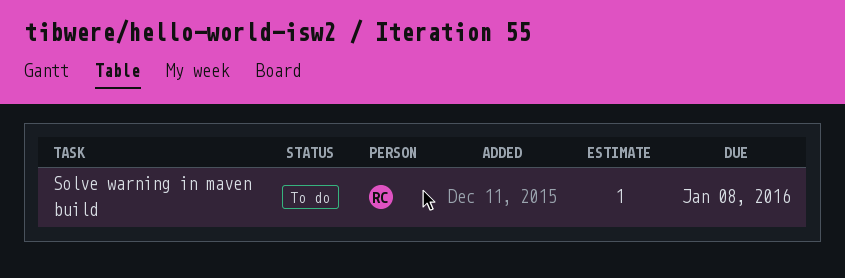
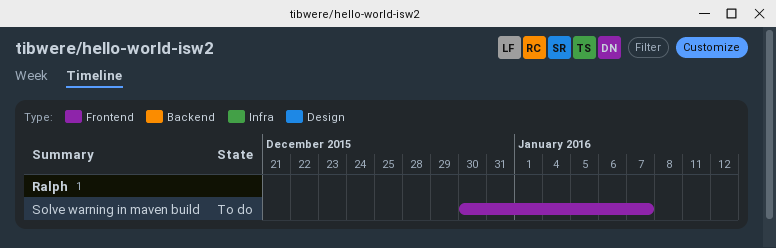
Solve warning in maven build, due: Jan 8 -> Jan 7

